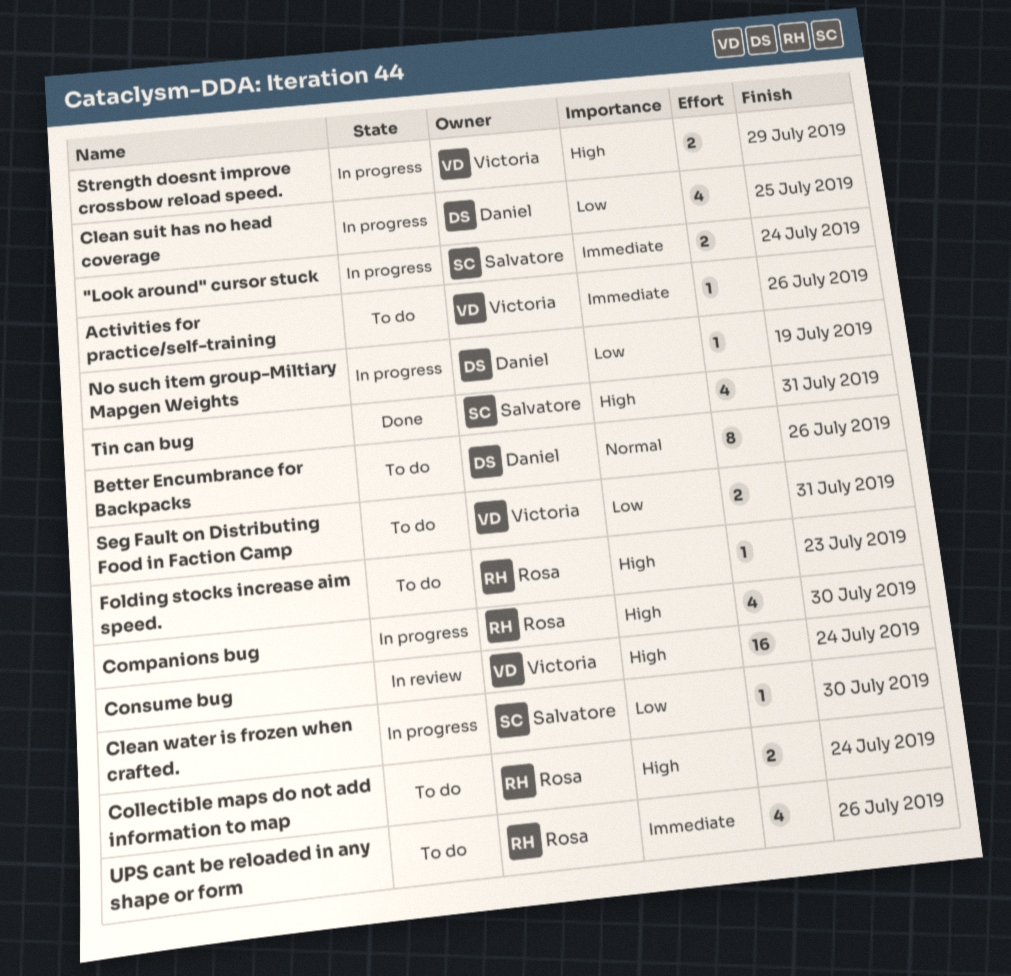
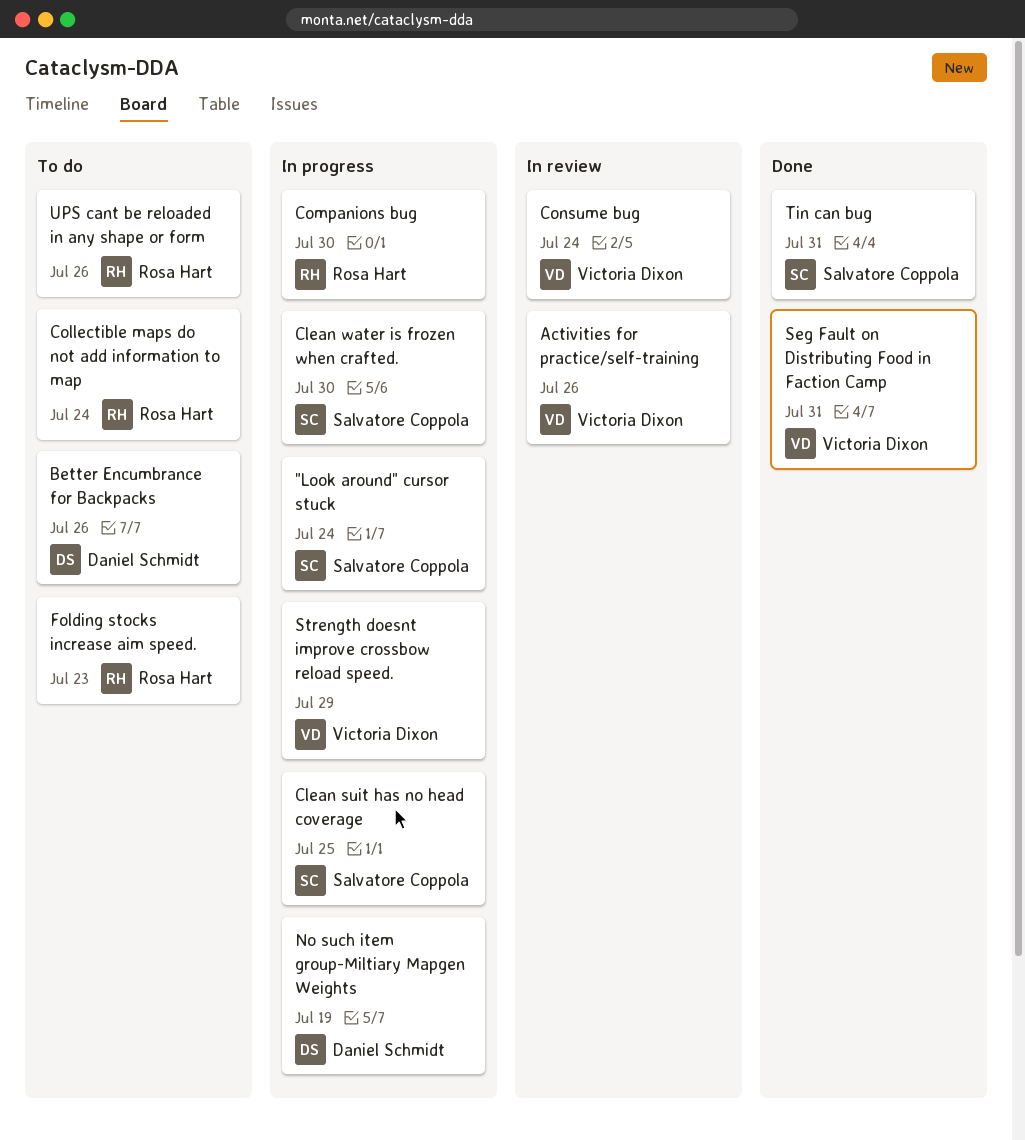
Activities for practice/self-training, status: To do -> In review
Clean suit has no head coverage, owner: Daniel Schmidt -> Salvatore Coppola
Seg Fault on Distributing Food in Faction Camp, status: To do -> Done

